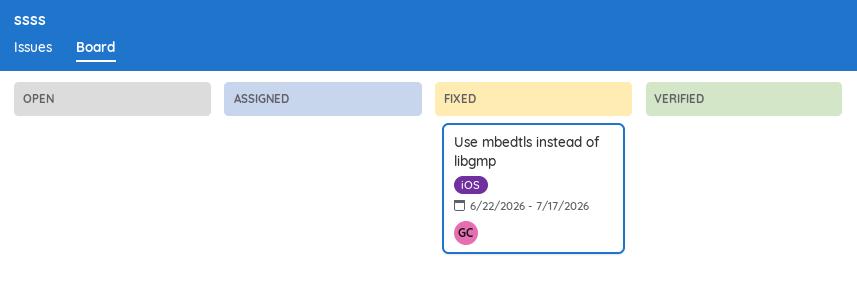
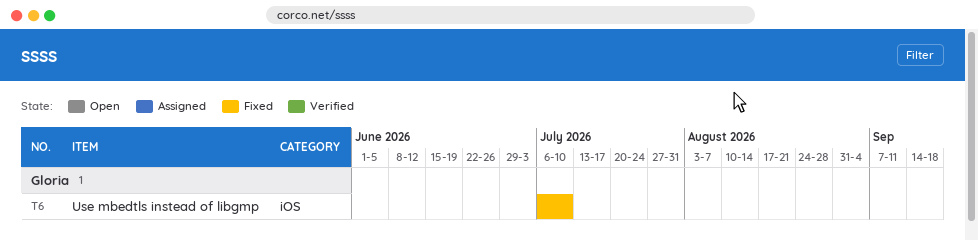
Use mbedtls instead of libgmp, start: Jun 22 -> Jul 6
Use mbedtls instead of libgmp, due: Jul 17 -> Jul 10

